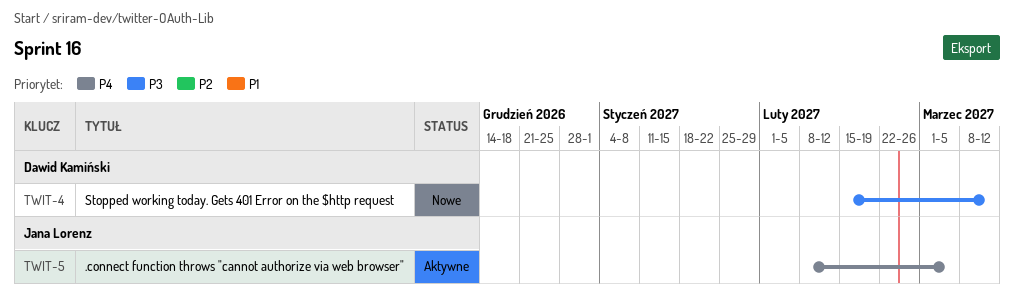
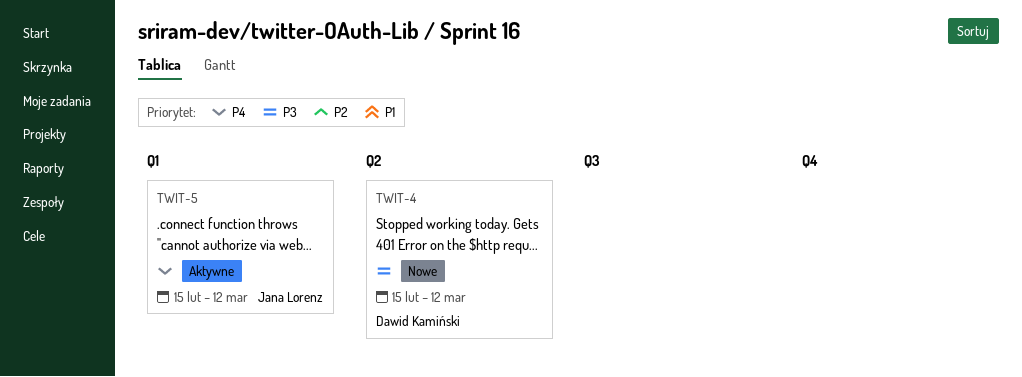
TWIT-5, start: Feb 8 -> Feb 15
TWIT-5, due: Mar 5 -> Mar 12

